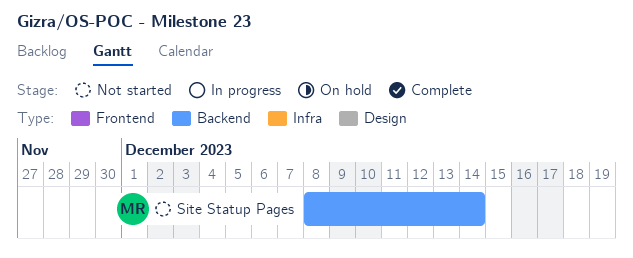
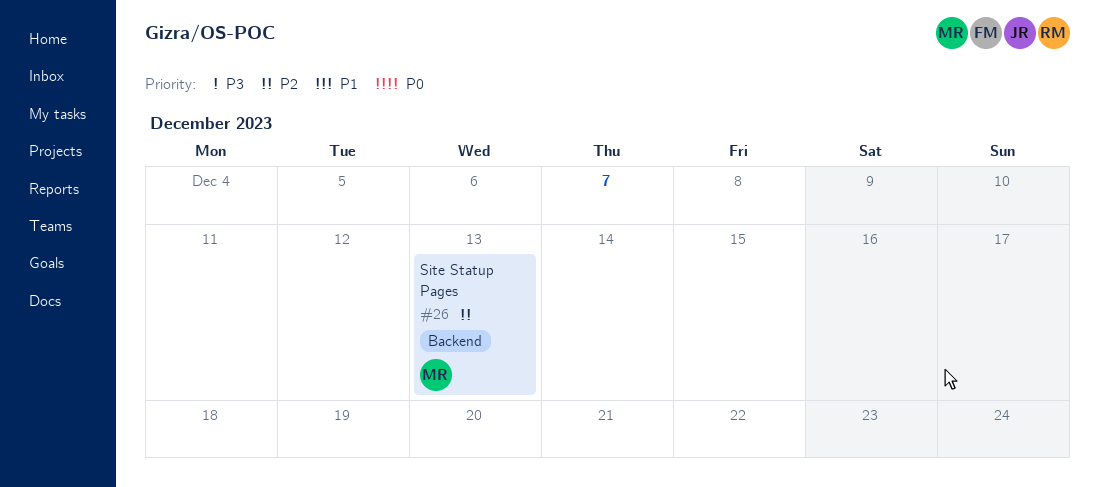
Site Statup Pages, due: Dec 14 -> Dec 13

